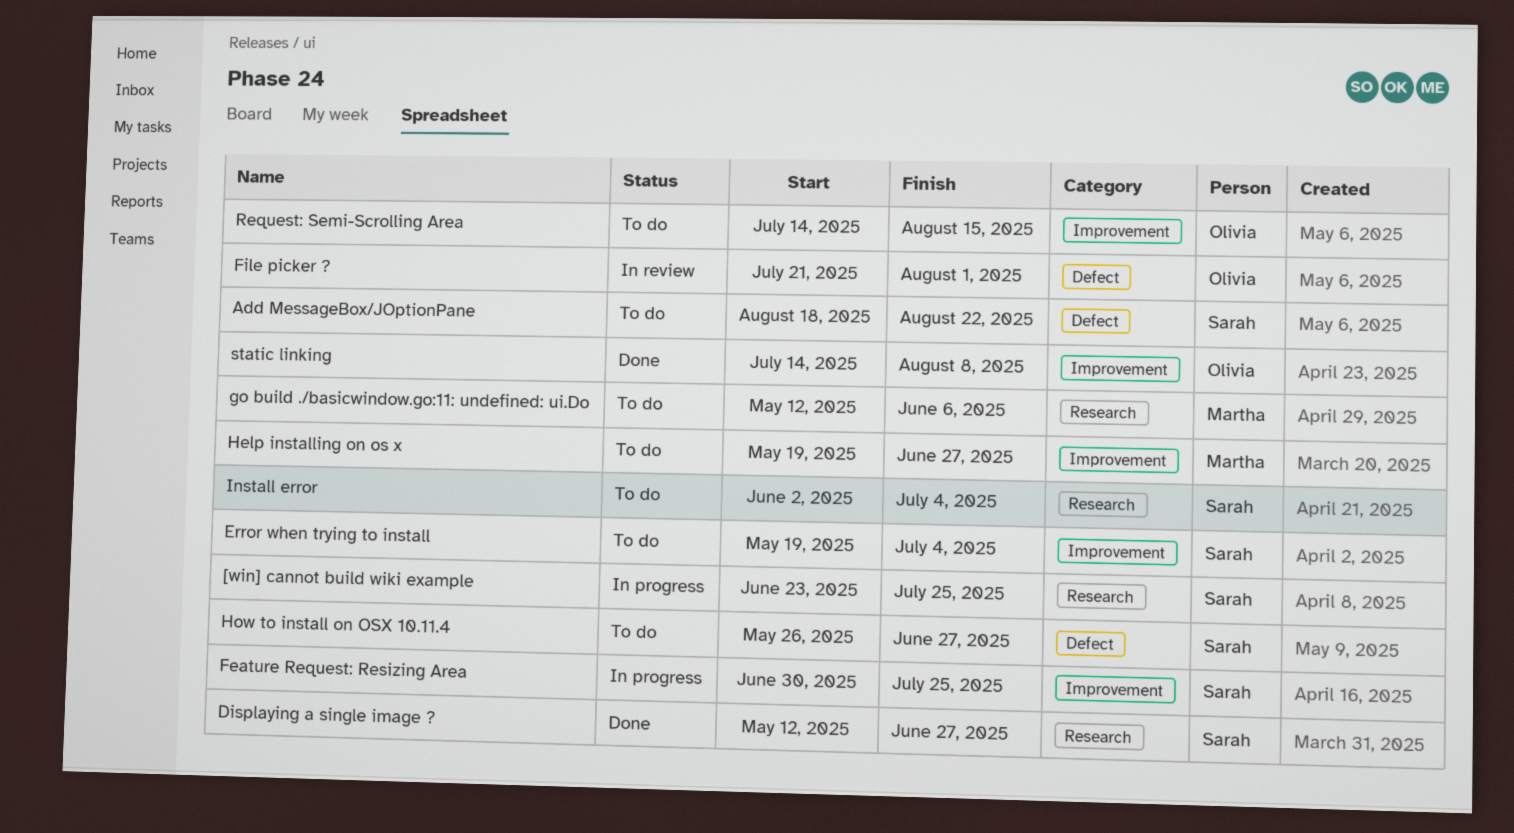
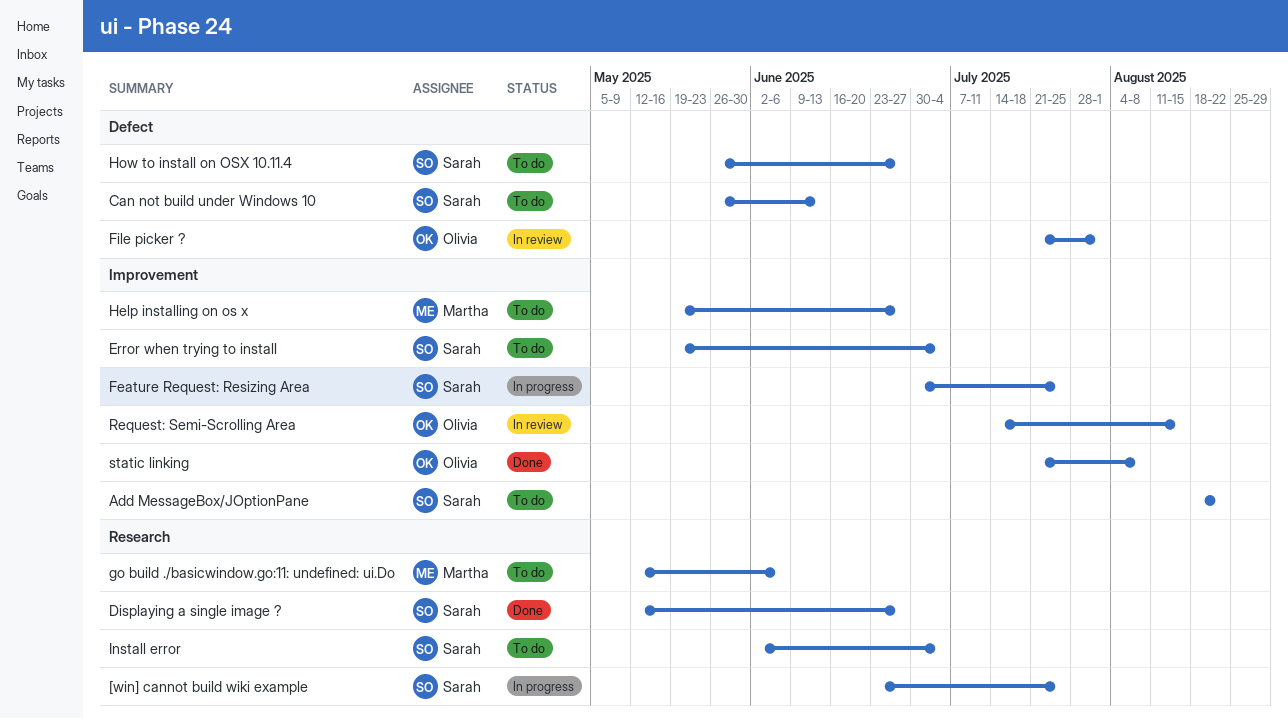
Add MessageBox/JOptionPane, label: Defect -> Improvement
Can not build under Windows 10: none -> present
Request: Semi-Scrolling Area, status: To do -> In review
static linking, start: Jul 14 -> Jul 21

